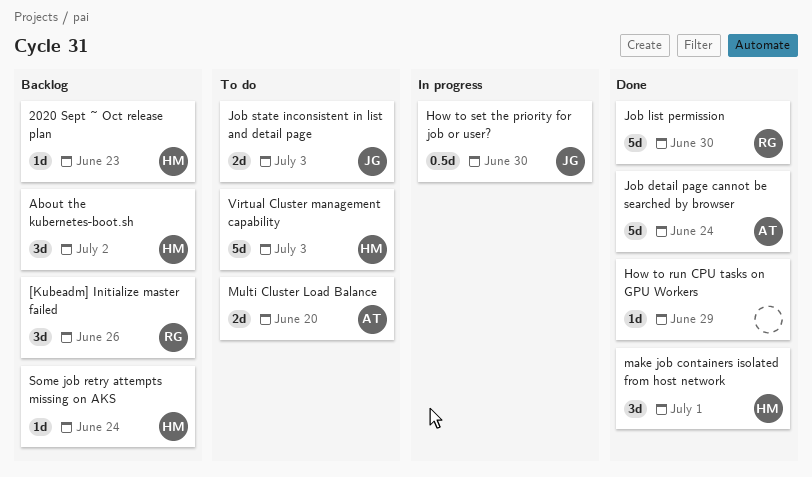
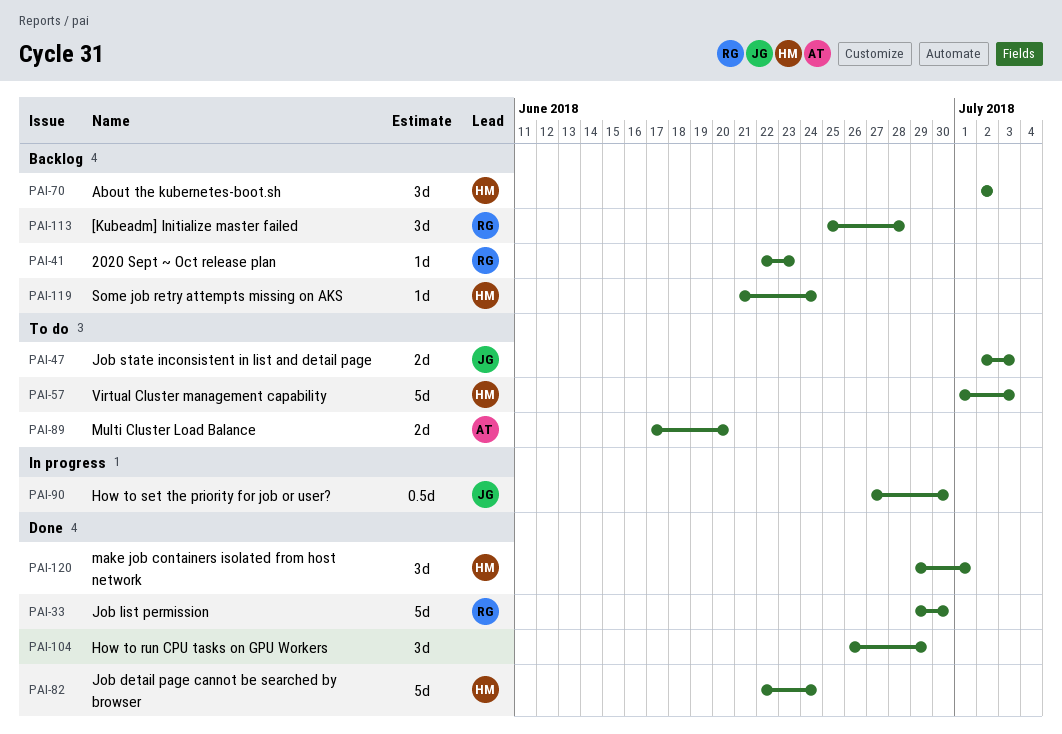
2020 Sept ~ Oct release plan, owner: HM -> RG
[Kubeadm] Initialize master failed, due: Jun 26 -> Jun 28
How to run CPU tasks on GPU Workers, estimate: 1d -> 3d
Job detail page cannot be searched by browser, owner: AT -> HM

